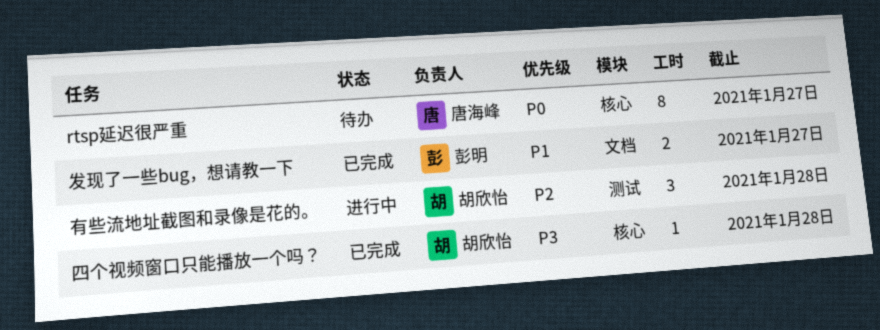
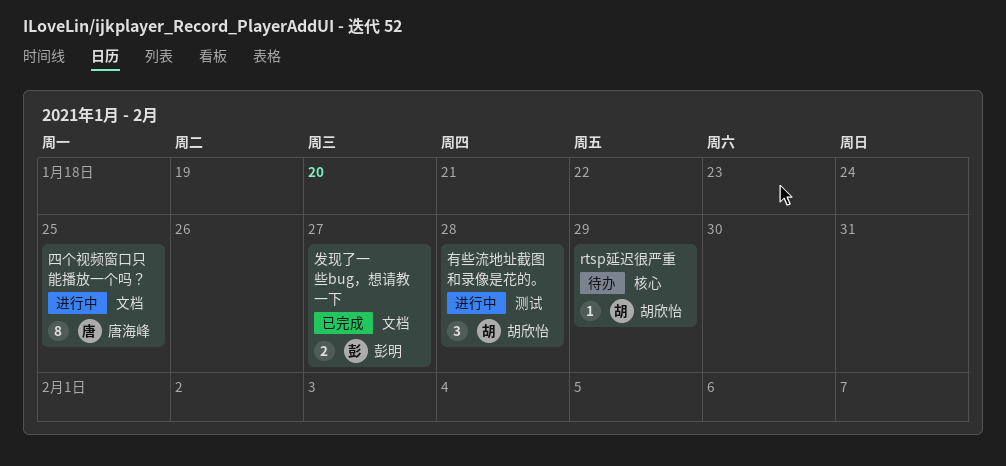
rtsp延迟很严重, owner: 唐海峰 -> 胡欣怡
rtsp延迟很严重, estimate: 8 -> 1
rtsp延迟很严重, due: Jan 27 -> Jan 29
四个视频窗口只能播放一个吗？, status: 已完成 -> 进行中
四个视频窗口只能播放一个吗？, owner: 胡欣怡 -> 唐海峰
四个视频窗口只能播放一个吗？, label: 核心 -> 文档
四个视频窗口只能播放一个吗？, estimate: 1 -> 8
四个视频窗口只能播放一个吗？, due: Jan 28 -> Jan 25

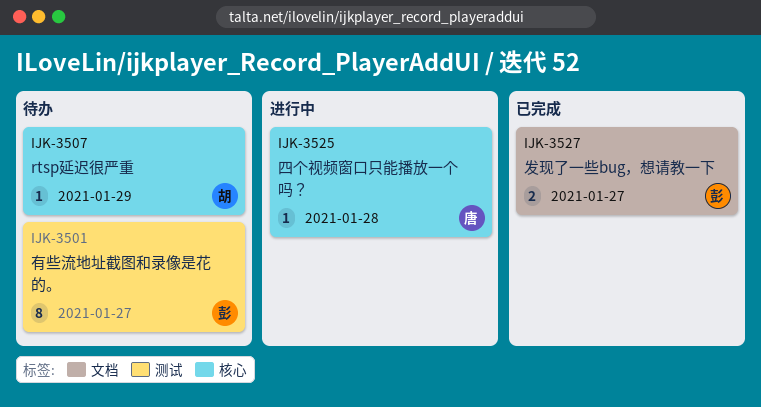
四个视频窗口只能播放一个吗？, label: 文档 -> 核心
四个视频窗口只能播放一个吗？, estimate: 8 -> 1
四个视频窗口只能播放一个吗？, due: Jan 25 -> Jan 28
有些流地址截图和录像是花的。, status: 进行中 -> 待办
有些流地址截图和录像是花的。, owner: 胡欣怡 -> 彭明
有些流地址截图和录像是花的。, estimate: 3 -> 8
有些流地址截图和录像是花的。, due: Jan 28 -> Jan 27

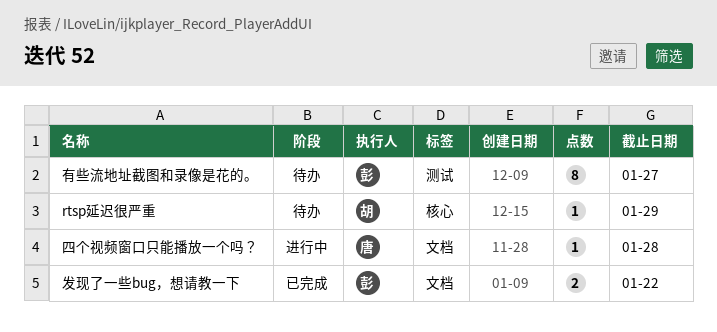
发现了一些bug，想请教一下, due: Jan 27 -> Jan 22
四个视频窗口只能播放一个吗？, label: 核心 -> 文档

